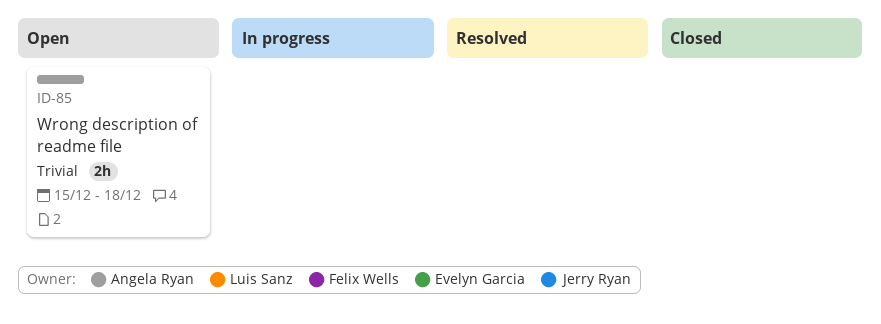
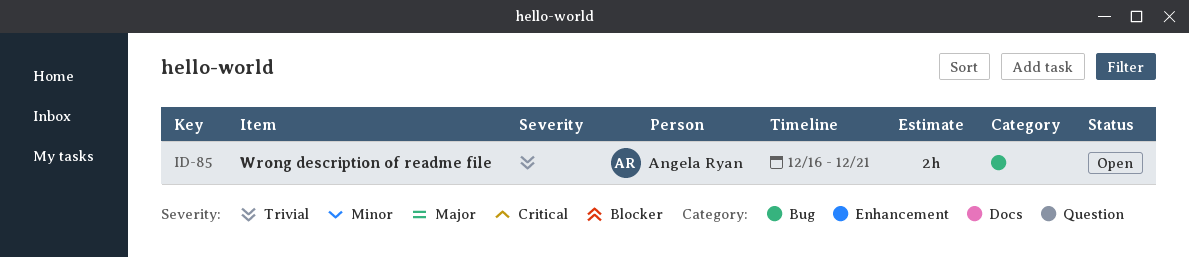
ID-85, start: Dec 15 -> Dec 16
ID-85, due: Dec 18 -> Dec 21

